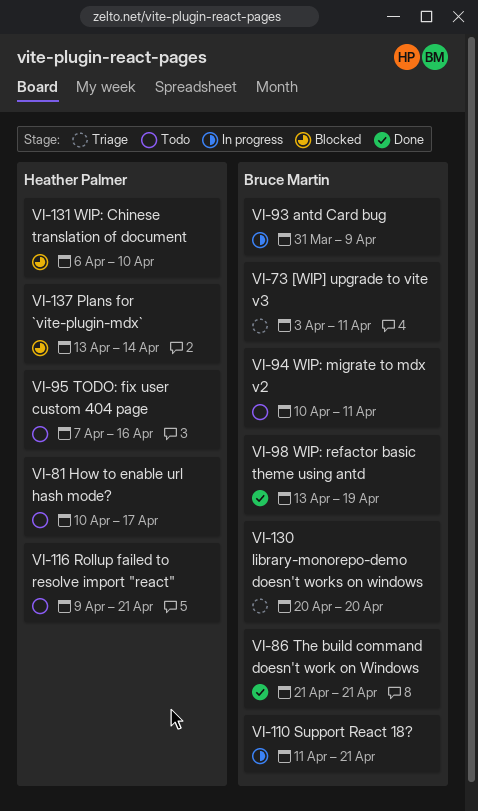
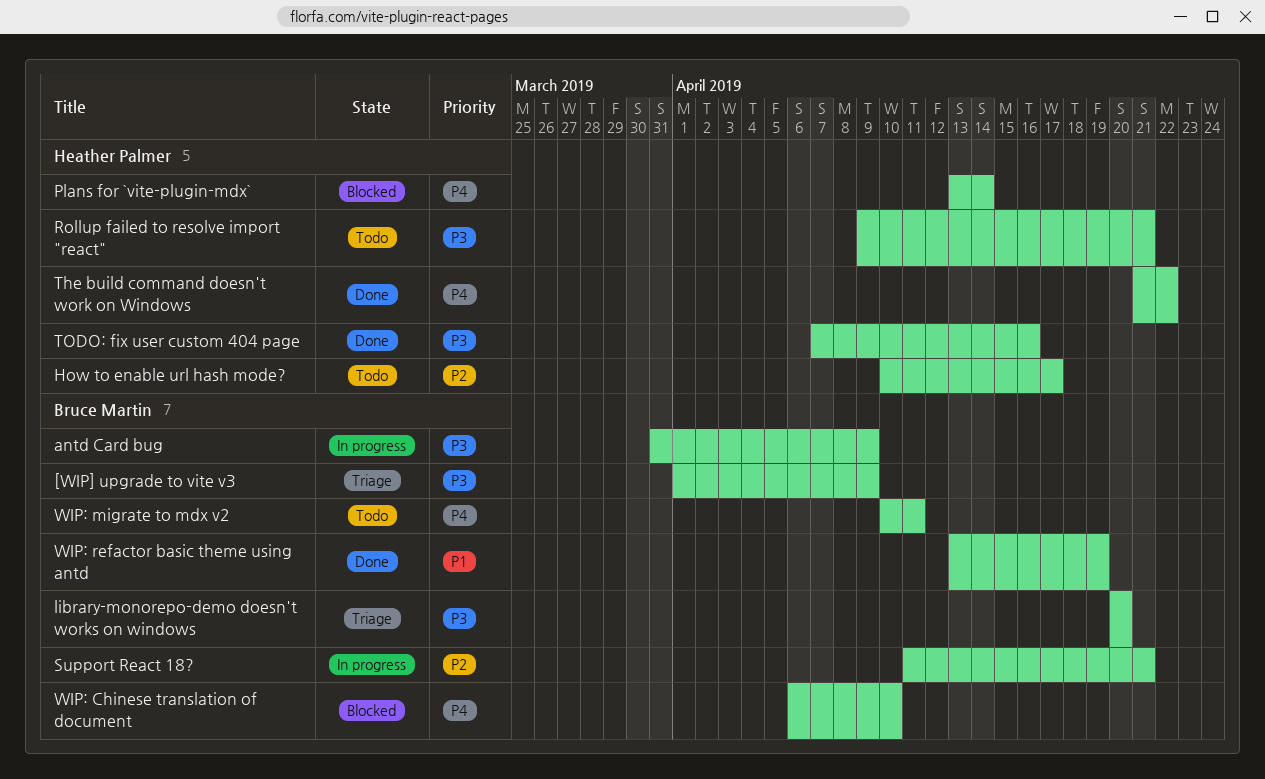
[WIP] upgrade to vite v3, start: Apr 3 -> Apr 1
[WIP] upgrade to vite v3, due: Apr 11 -> Apr 9
The build command doesn't work on Windows, owner: Bruce Martin -> Heather Palmer
The build command doesn't work on Windows, due: Apr 21 -> Apr 22
TODO: fix user custom 404 page, status: Todo -> Done
WIP: Chinese translation of document, owner: Heather Palmer -> Bruce Martin

